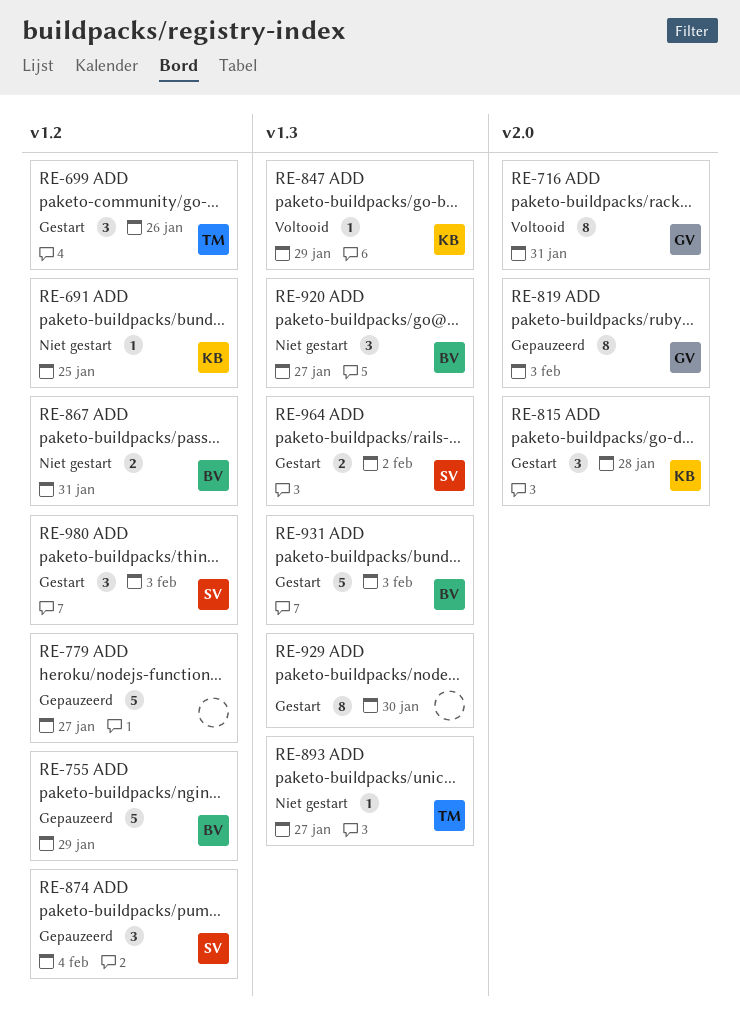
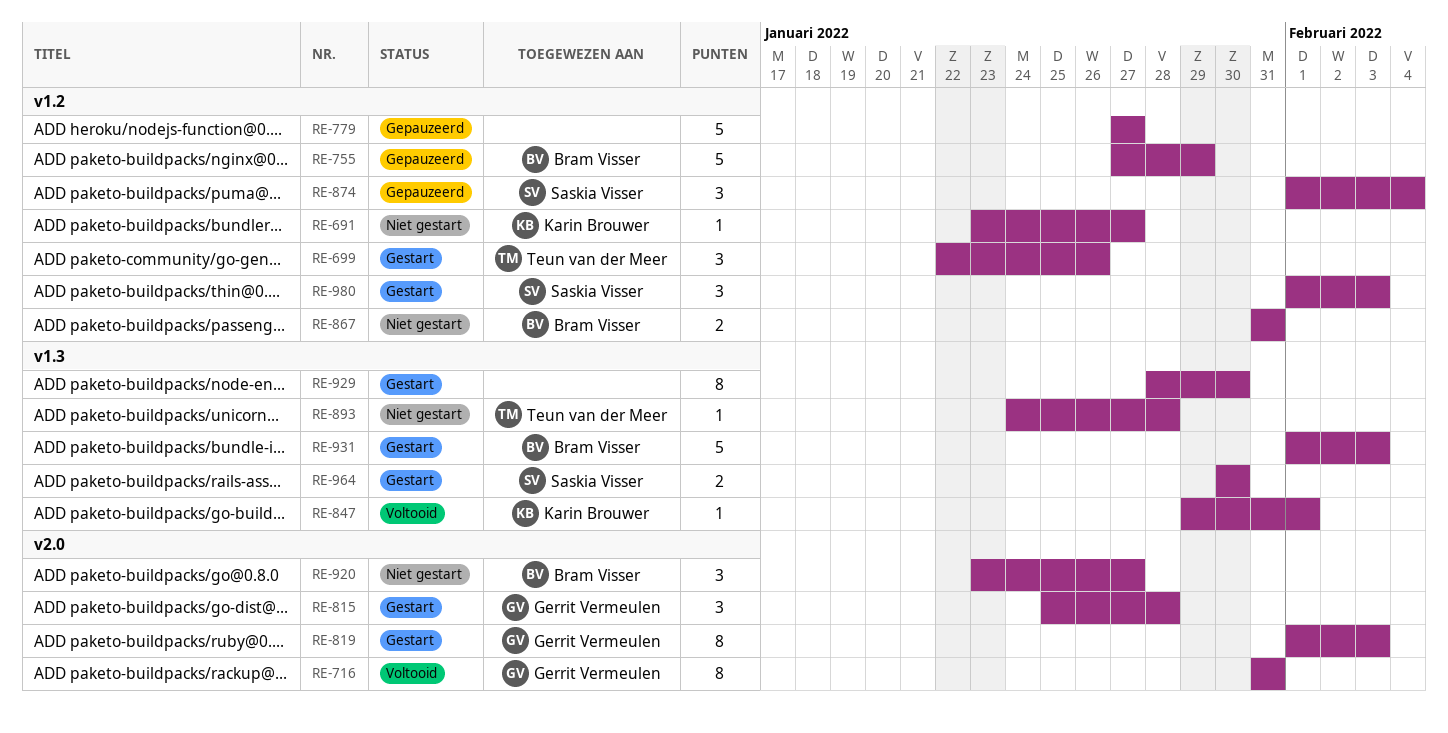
RE-691, due: Jan 25 -> Jan 27
RE-815, owner: Karin Brouwer -> Gerrit Vermeulen
RE-819, status: Gepauzeerd -> Gestart
RE-847, due: Jan 29 -> Feb 1
RE-893, due: Jan 27 -> Jan 28
RE-920, label: v1.3 -> v2.0
RE-964, due: Feb 2 -> Jan 30

